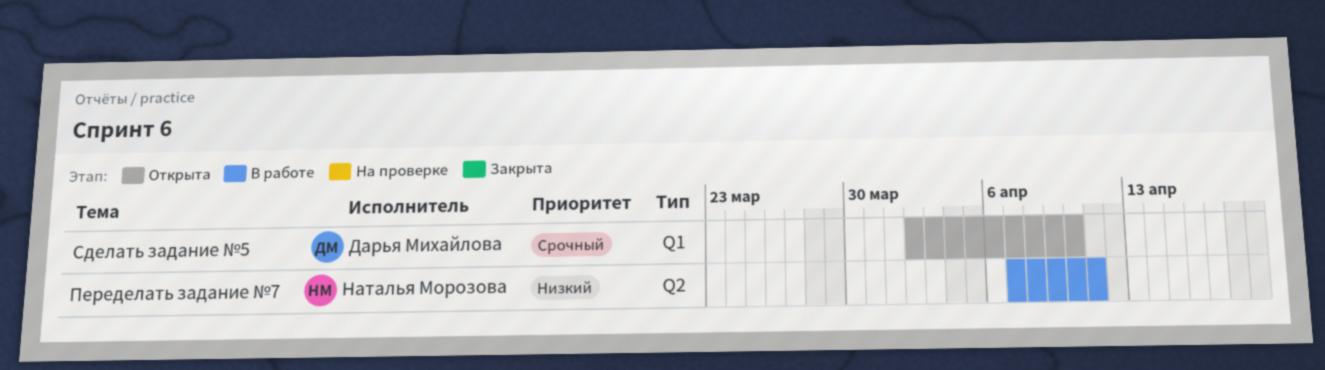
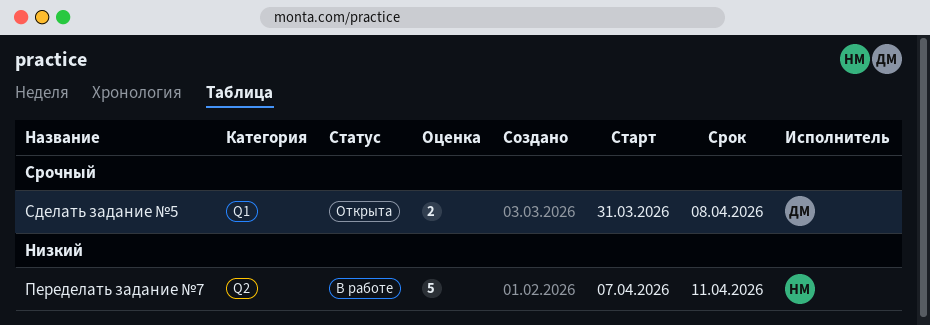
Сделать задание №5, start: Apr 2 -> Mar 31
Сделать задание №5, due: Apr 10 -> Apr 8

